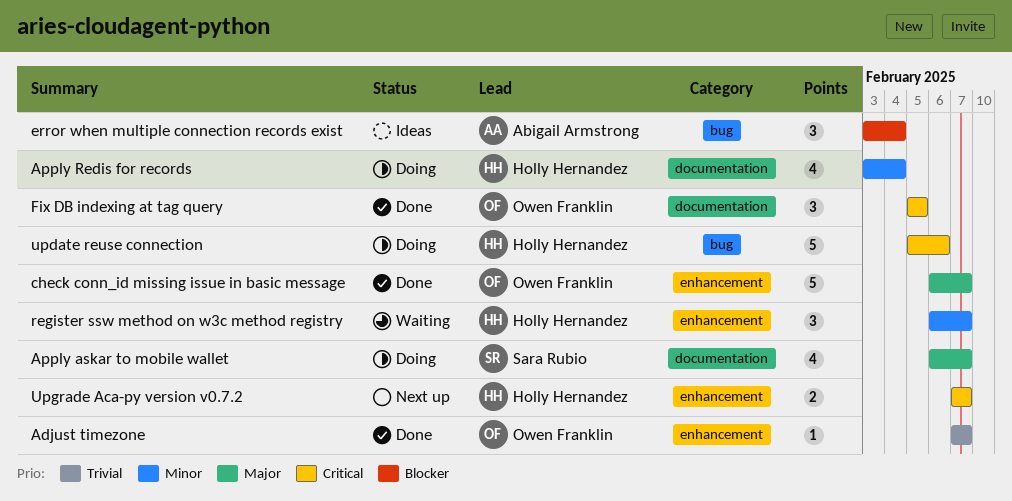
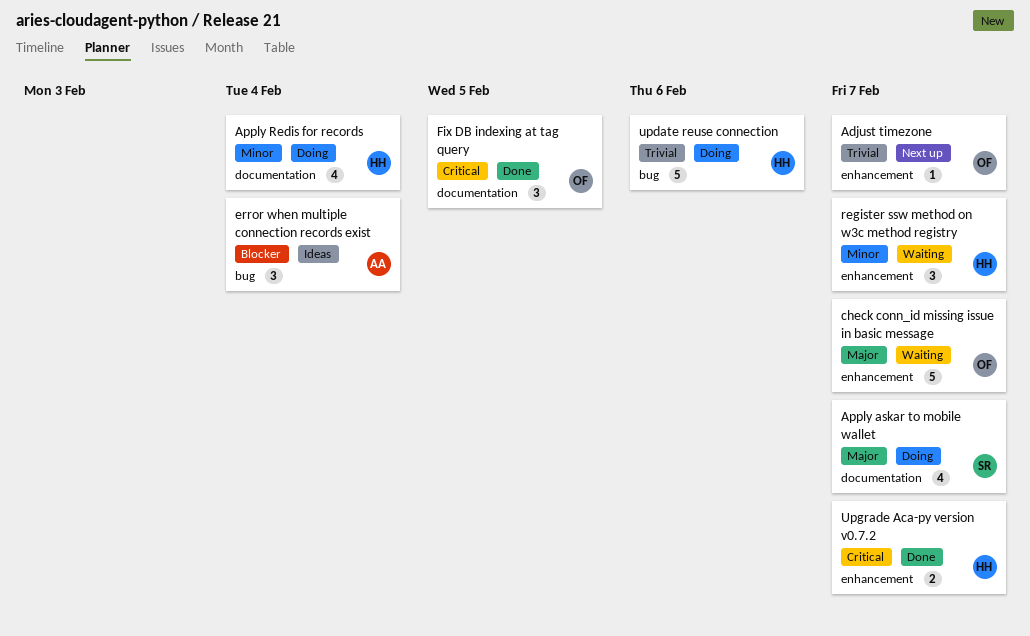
Adjust timezone, status: Done -> Next up
check conn_id missing issue in basic message, status: Done -> Waiting
update reuse connection, priority: Critical -> Trivial
Upgrade Aca-py version v0.7.2, status: Next up -> Done

